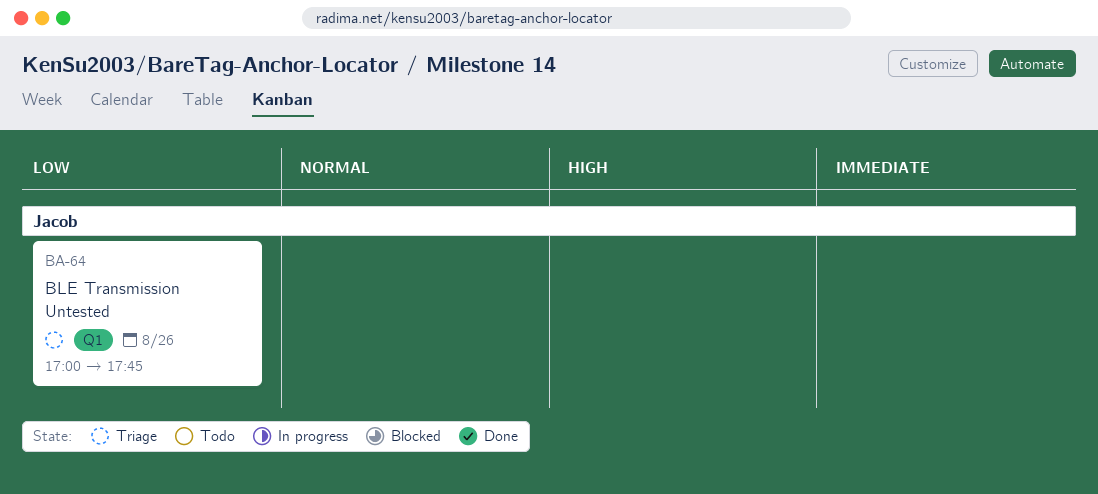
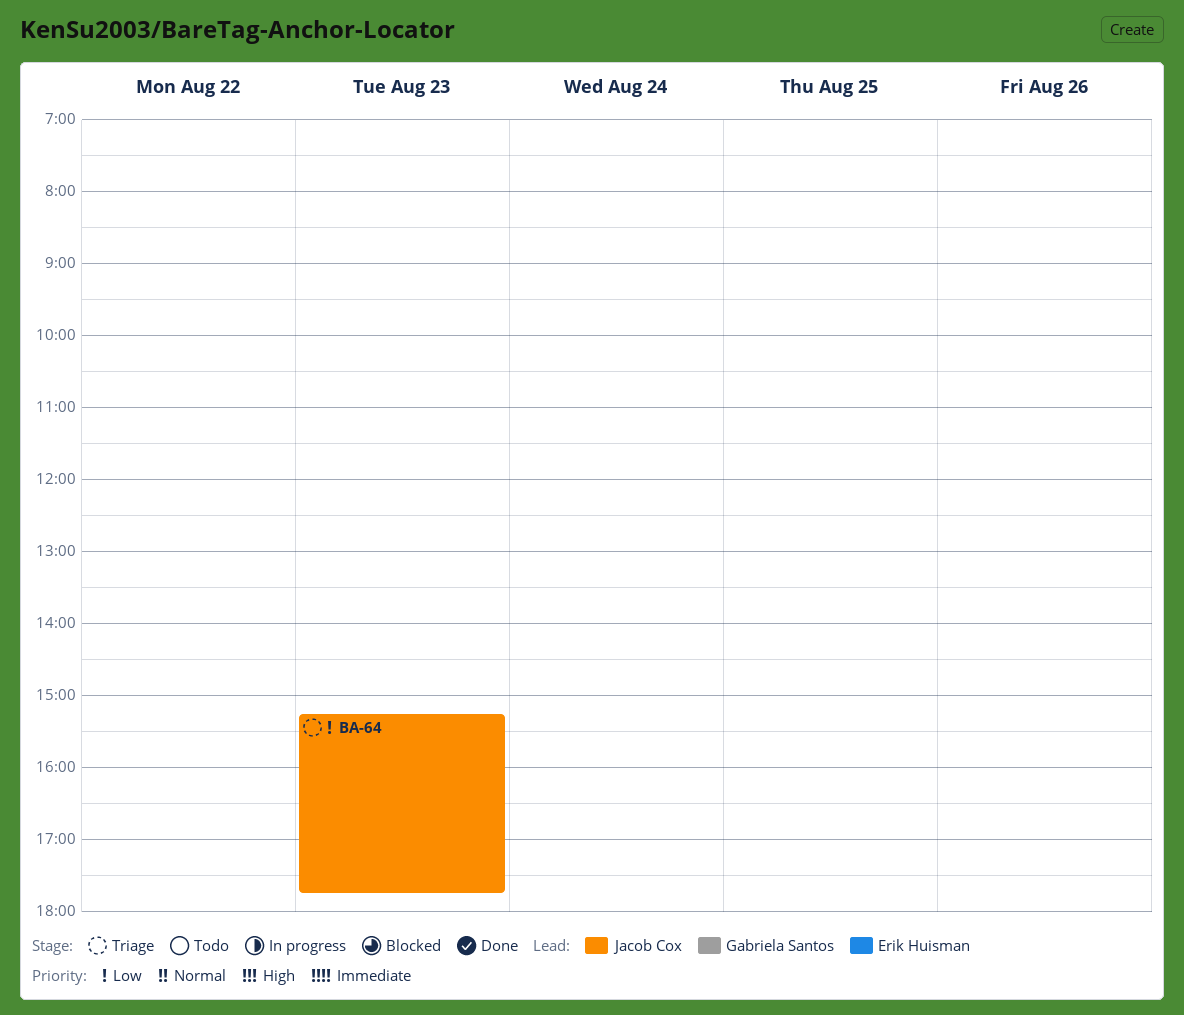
BA-64, day: Aug 26 -> Aug 23
BA-64, begins: 17:00 -> 15:15

